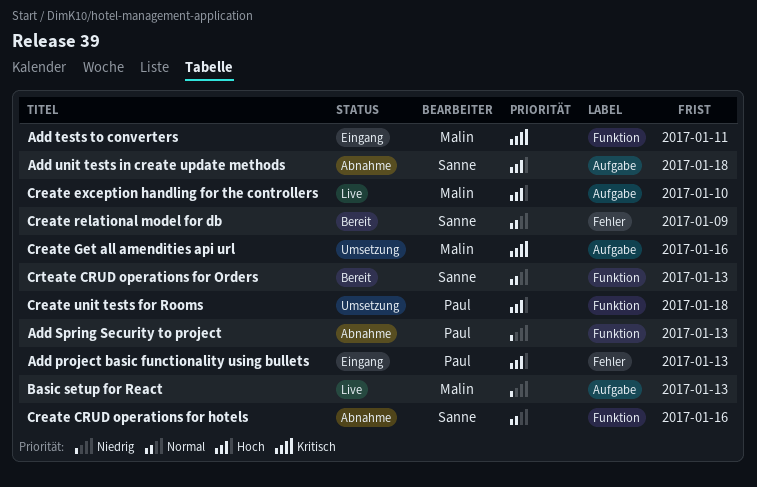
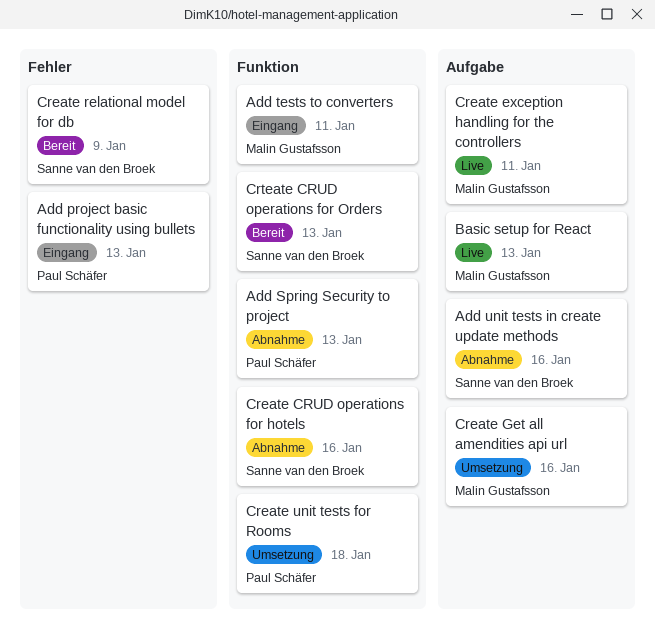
Add unit tests in create update methods, due: Jan 18 -> Jan 16
Create exception handling for the controllers, due: Jan 10 -> Jan 11

